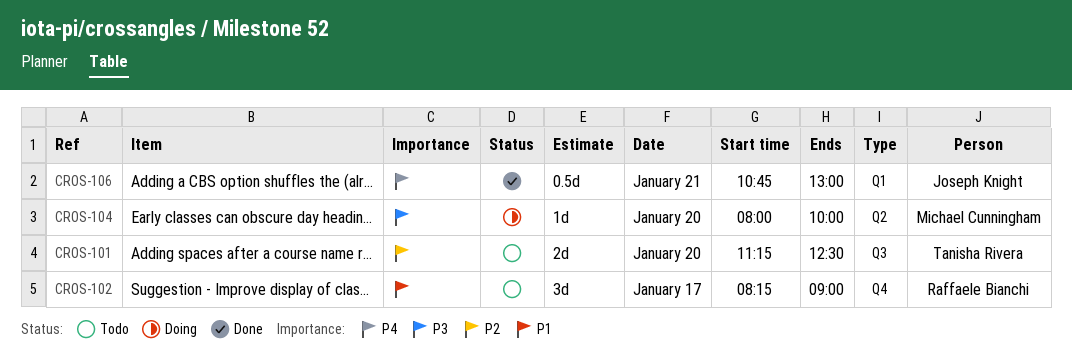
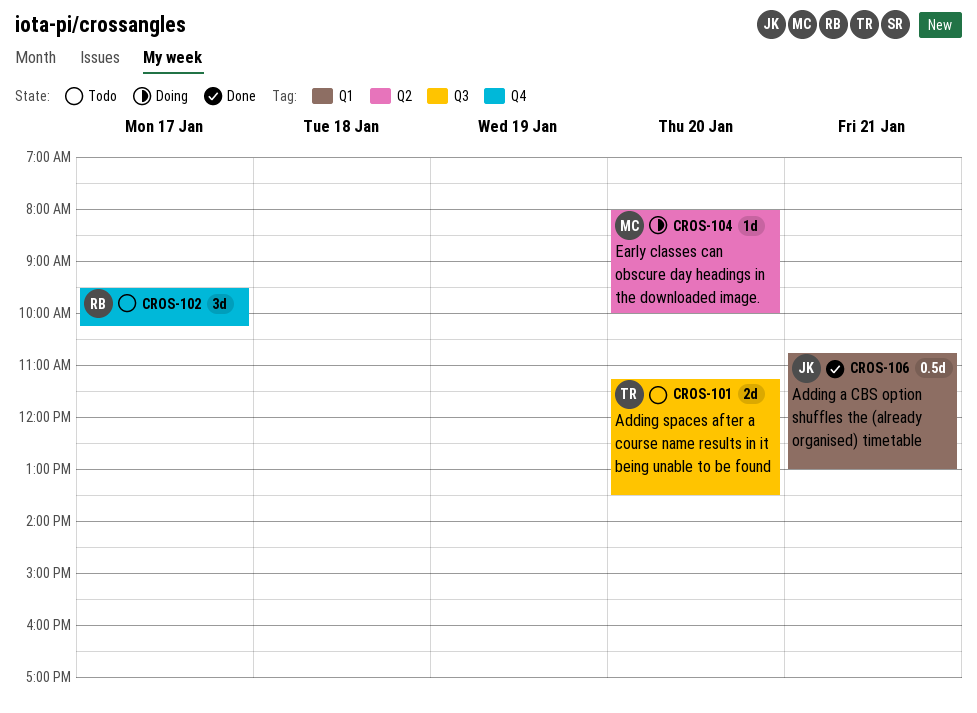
CROS-101, ends: 12:30 -> 13:30
CROS-102, begins: 08:15 -> 09:30
CROS-102, ends: 09:00 -> 10:15

